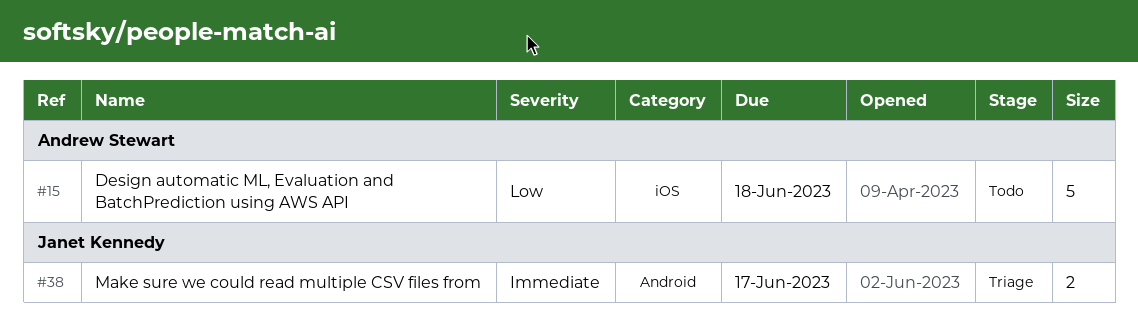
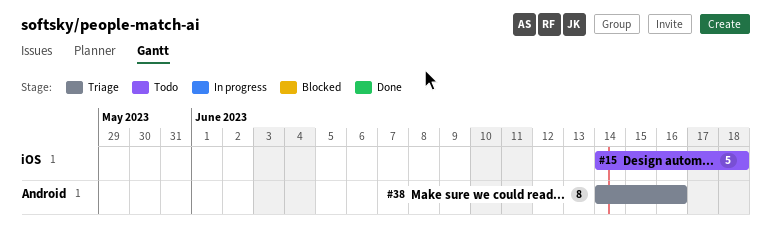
#38, estimate: 2 -> 8
#38, due: Jun 17 -> Jun 16

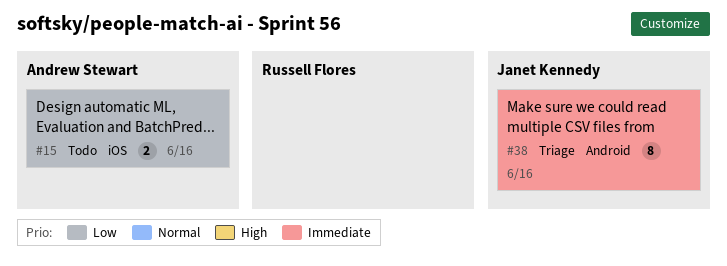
#15, estimate: 5 -> 2
#15, due: Jun 18 -> Jun 16

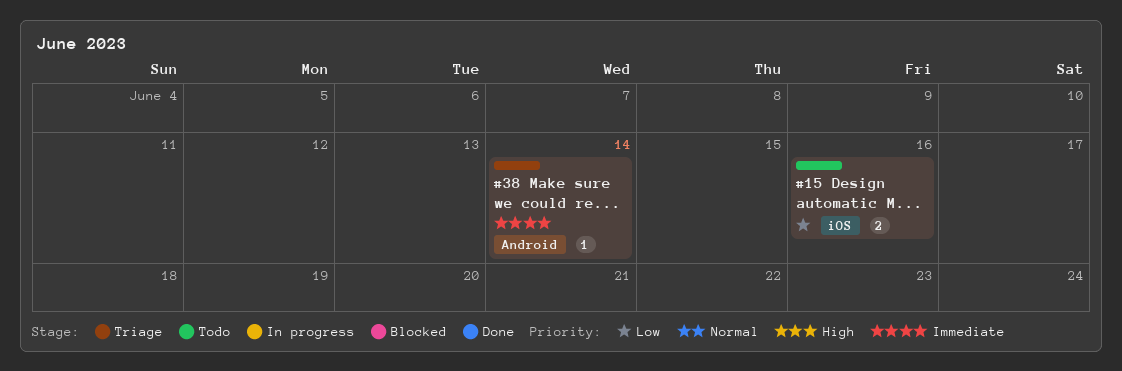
#38, estimate: 8 -> 1
#38, due: Jun 16 -> Jun 14

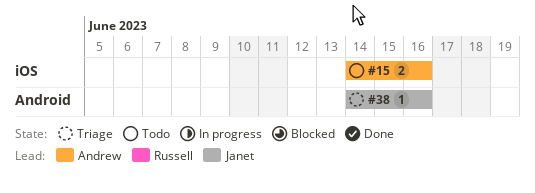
#38, due: Jun 14 -> Jun 16

